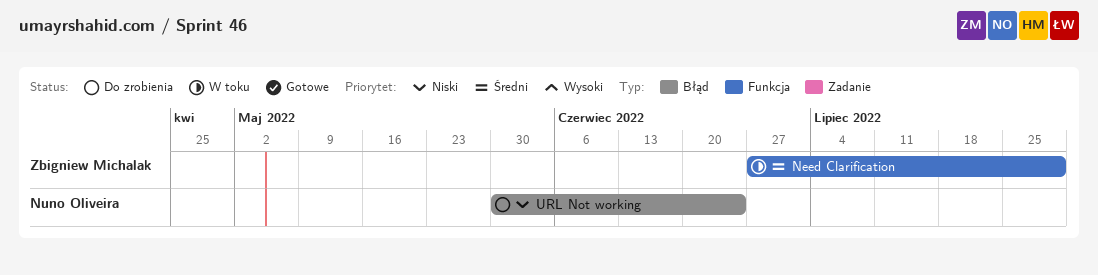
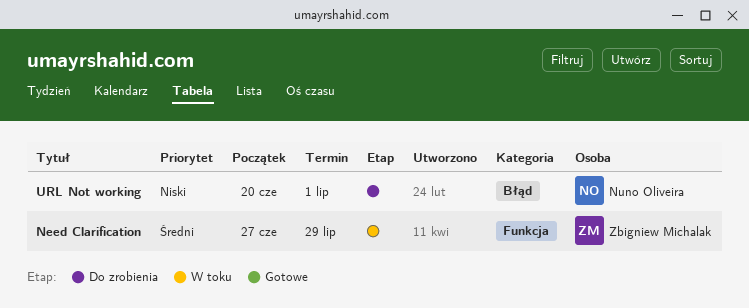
URL Not working, start: May 30 -> Jun 20
URL Not working, due: Jun 24 -> Jul 1

